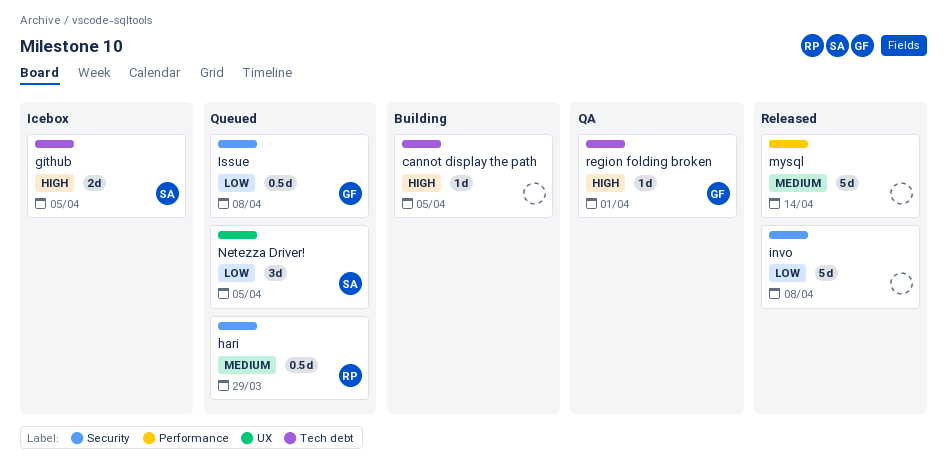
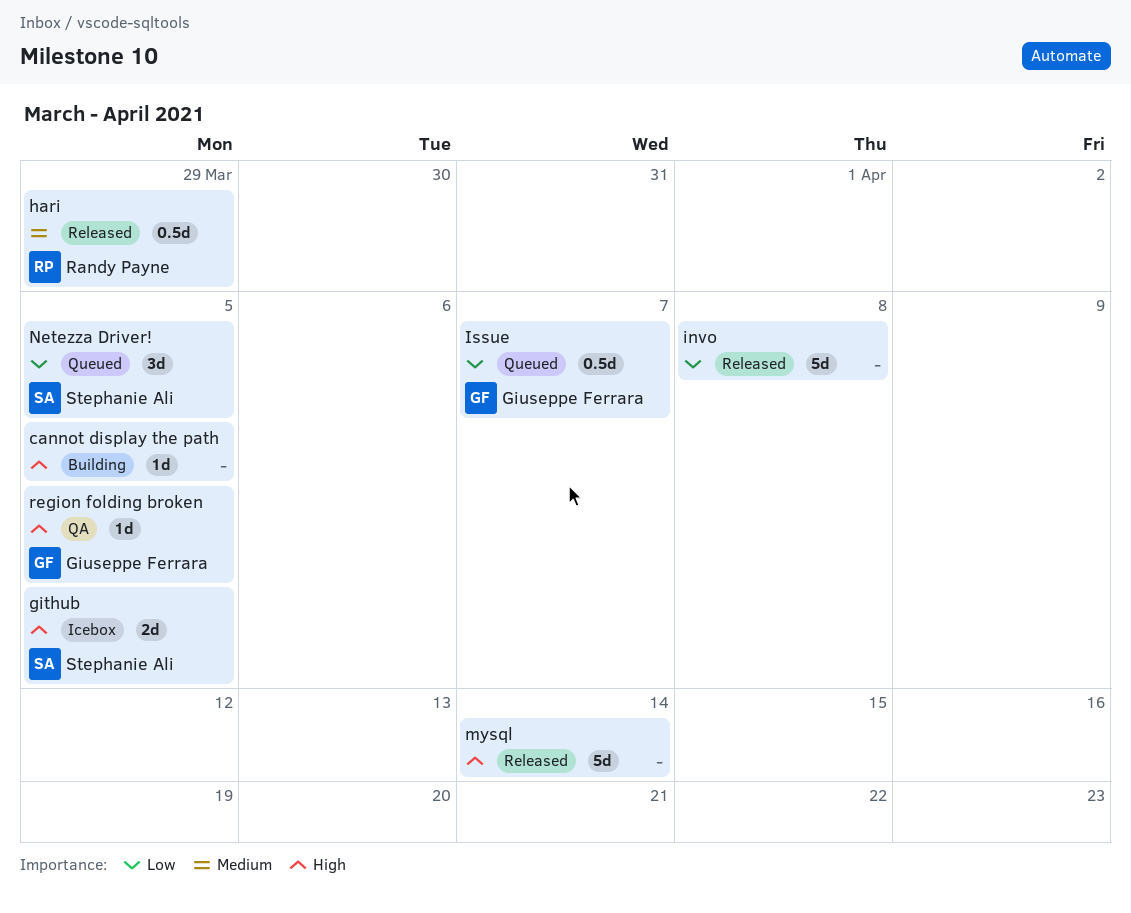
hari, status: Queued -> Released
Issue, due: Apr 8 -> Apr 7
mysql, priority: Medium -> High
region folding broken, due: Apr 1 -> Apr 5

